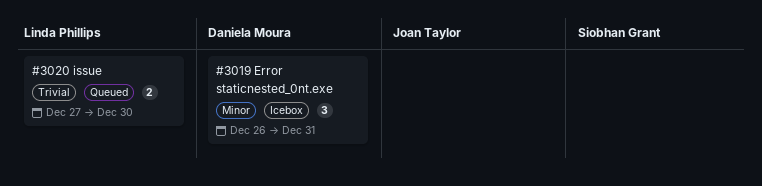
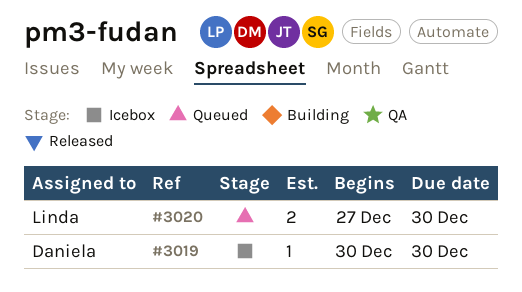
#3019, estimate: 3 -> 1
#3019, start: Dec 26 -> Dec 30
#3019, due: Dec 31 -> Dec 30

